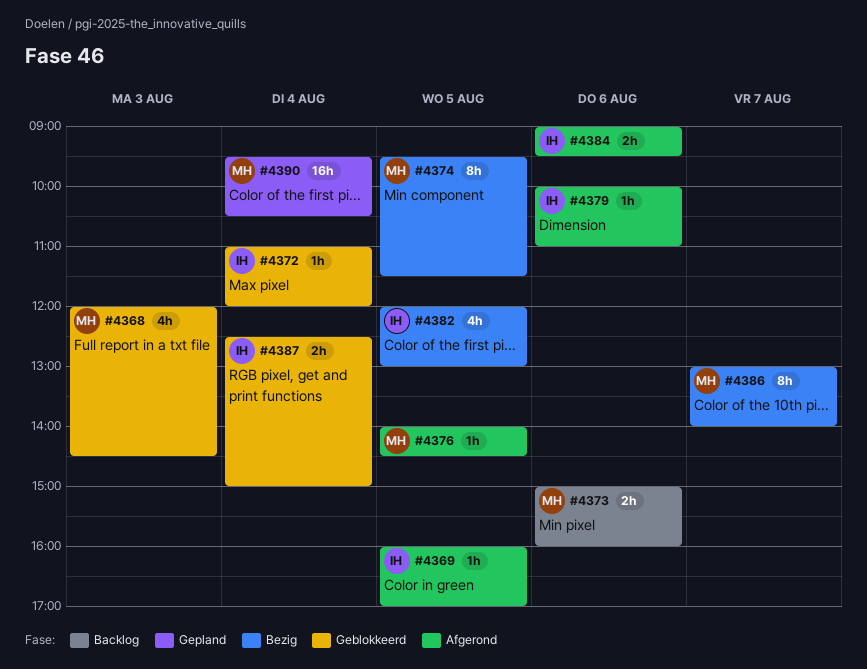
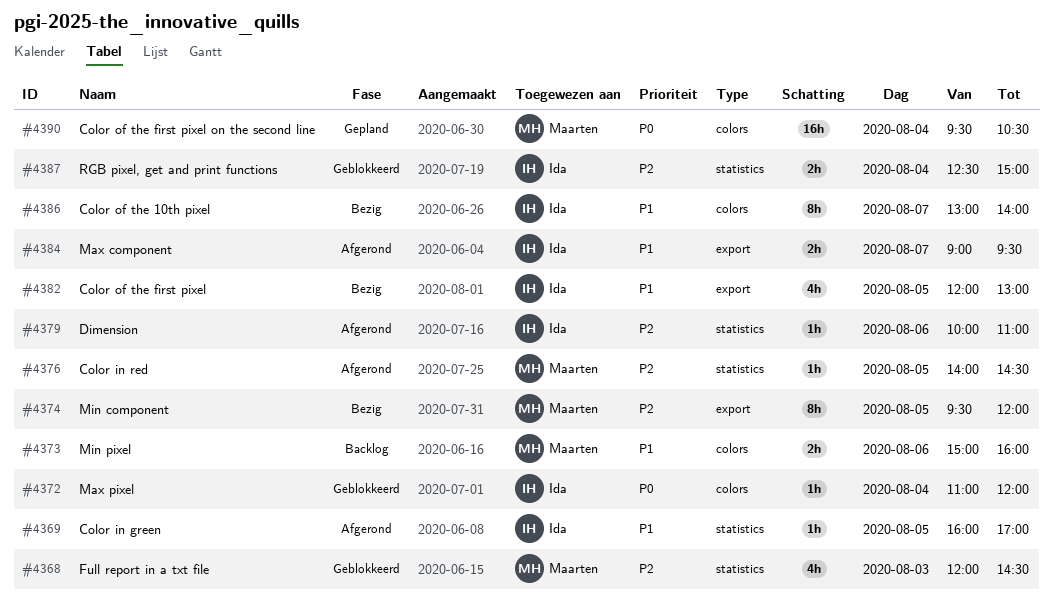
#4374, ends: 11:30 -> 12:00
#4384, day: Aug 6 -> Aug 7
#4386, owner: Maarten -> Ida

